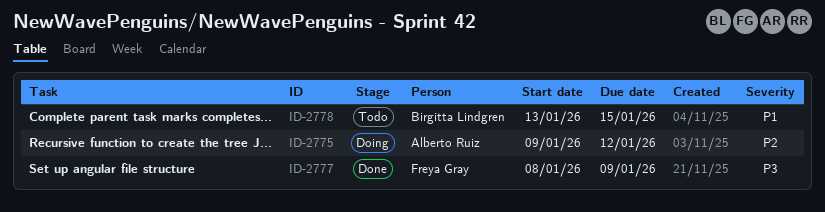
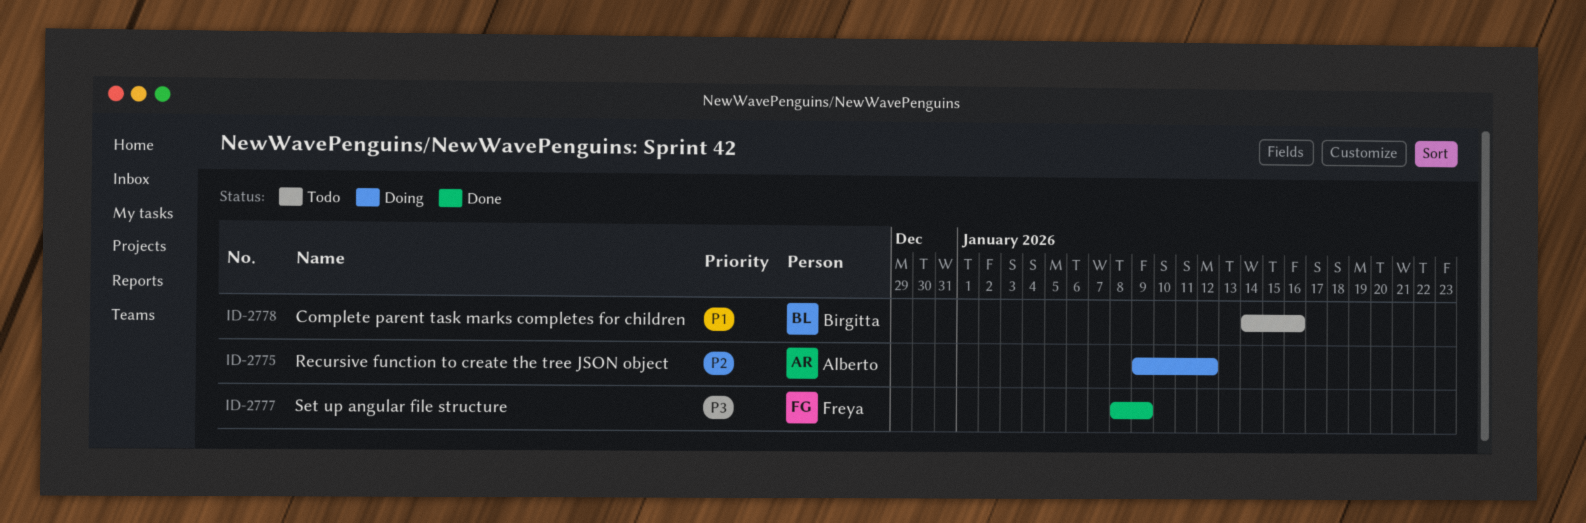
ID-2778, start: Jan 13 -> Jan 14
ID-2778, due: Jan 15 -> Jan 16

